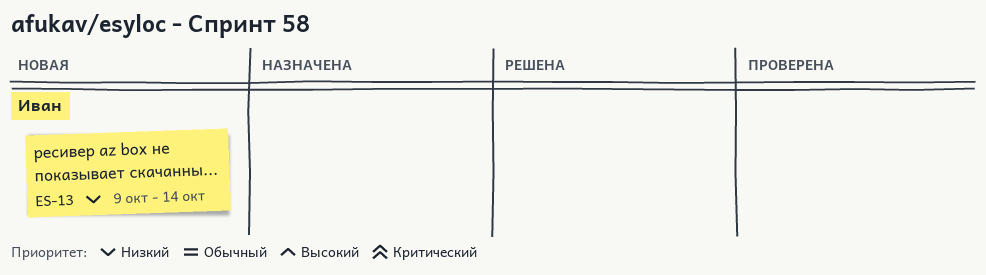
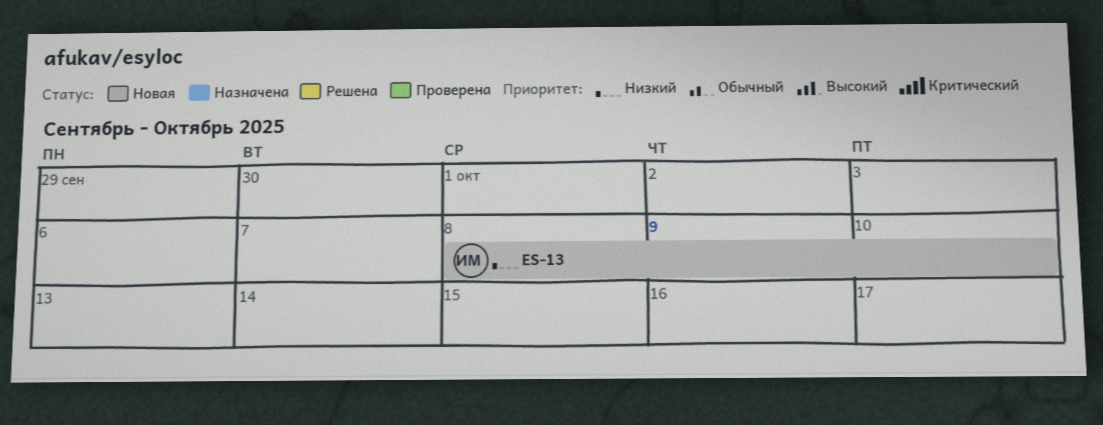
ES-13, start: Oct 9 -> Oct 8
ES-13, due: Oct 14 -> Oct 10

